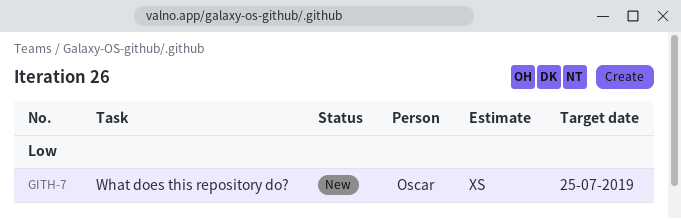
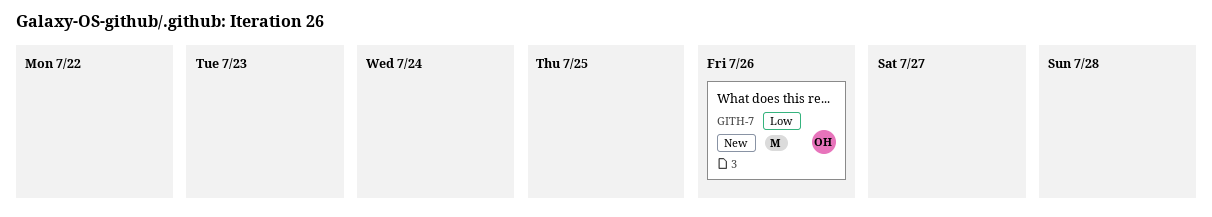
GITH-7, estimate: XS -> M
GITH-7, due: Jul 25 -> Jul 26

